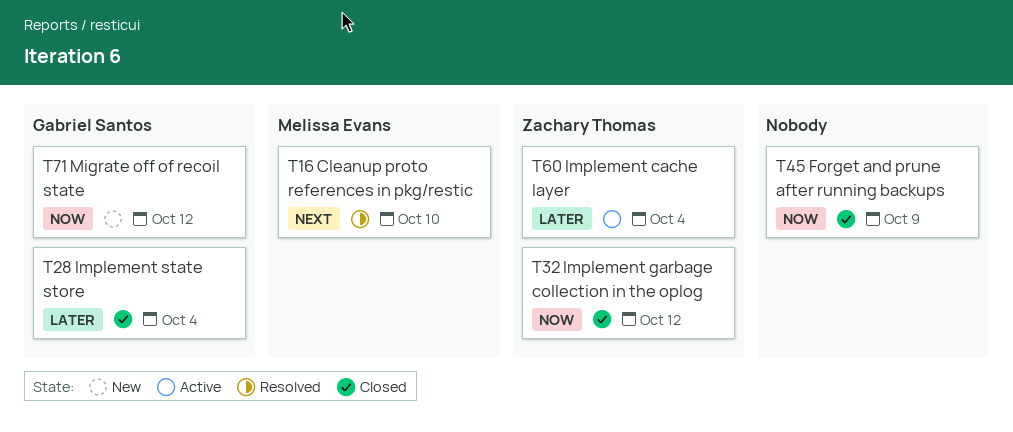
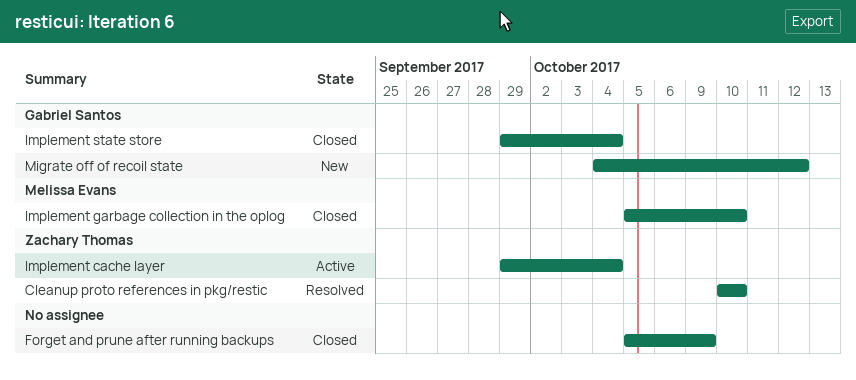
Cleanup proto references in pkg/restic, owner: Melissa Evans -> Zachary Thomas
Implement garbage collection in the oplog, owner: Zachary Thomas -> Melissa Evans
Implement garbage collection in the oplog, due: Oct 12 -> Oct 10

